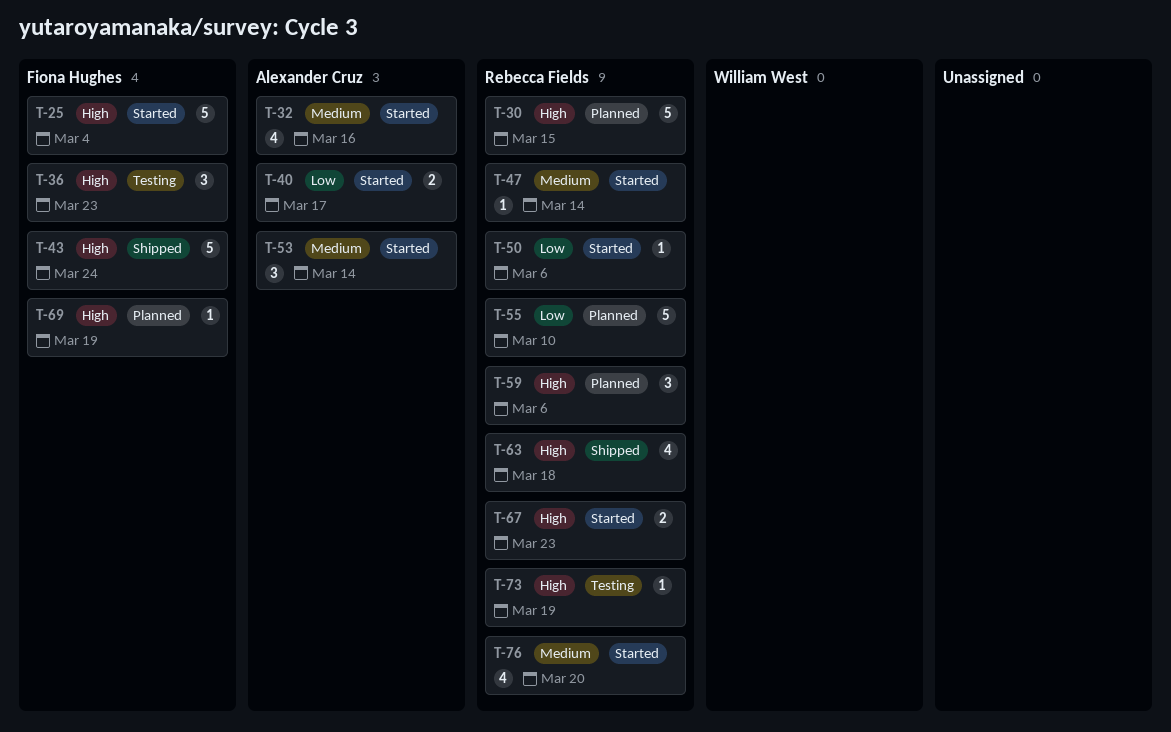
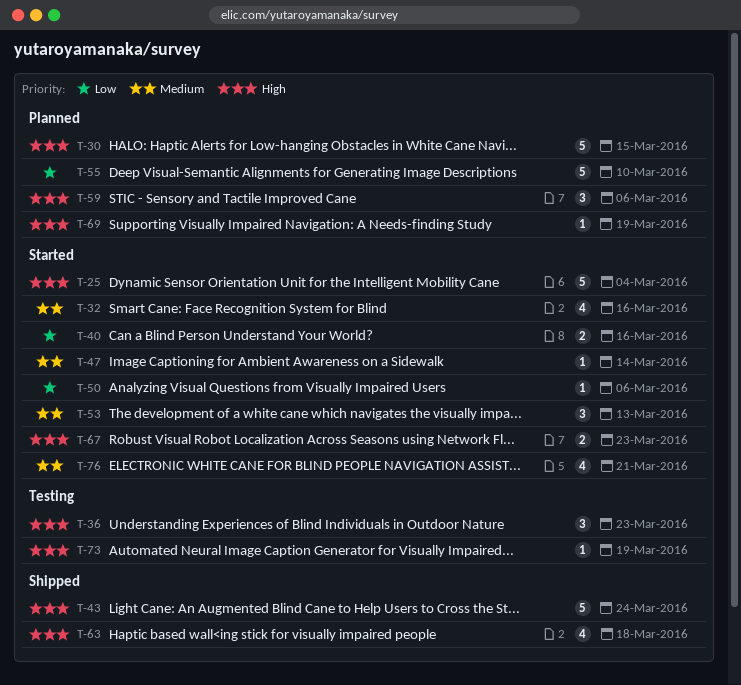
T-40, due: Mar 17 -> Mar 16
T-53, due: Mar 14 -> Mar 13
T-76, due: Mar 20 -> Mar 21

